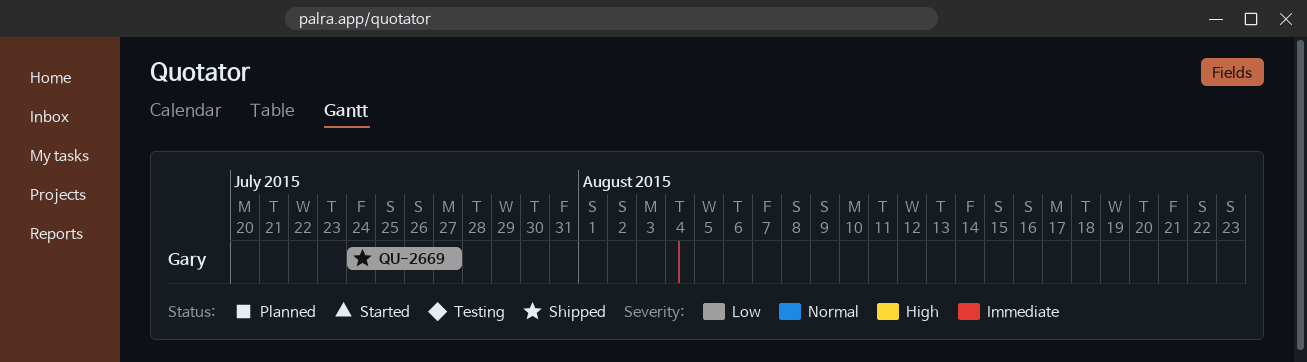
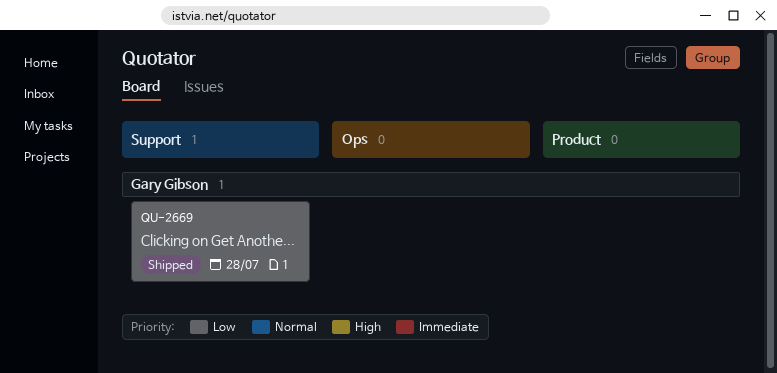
QU-2669, due: Jul 27 -> Jul 28

